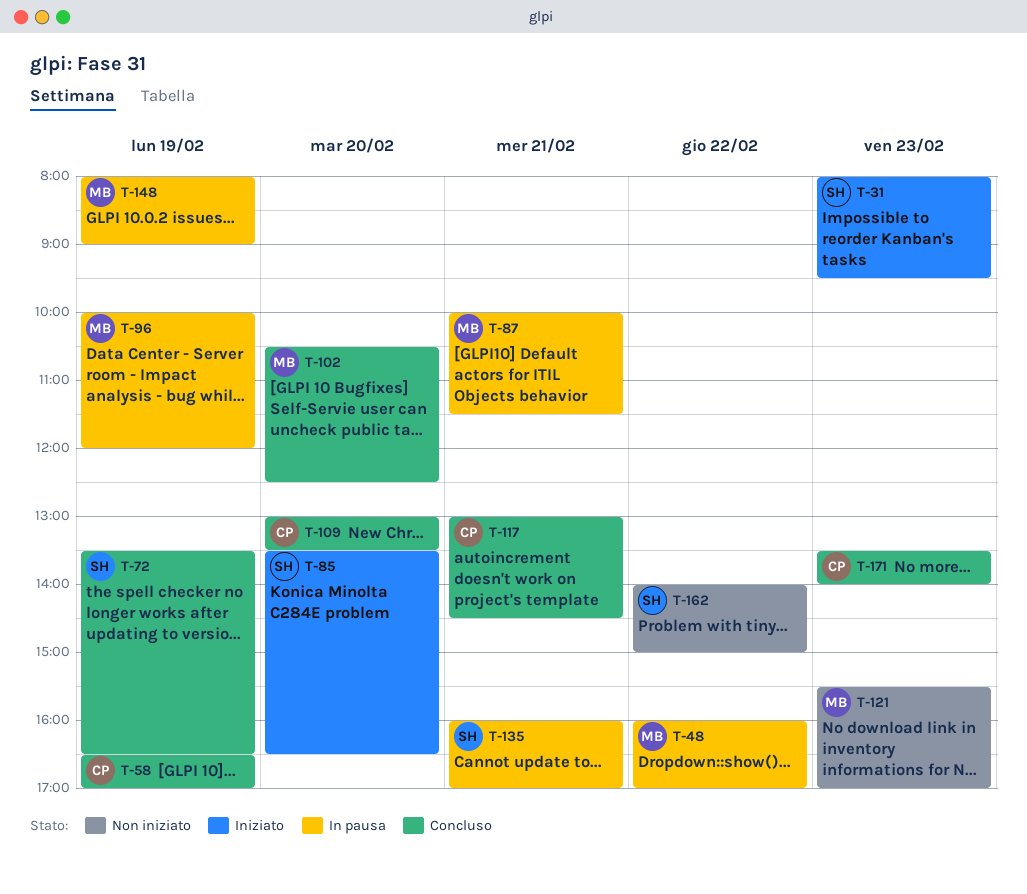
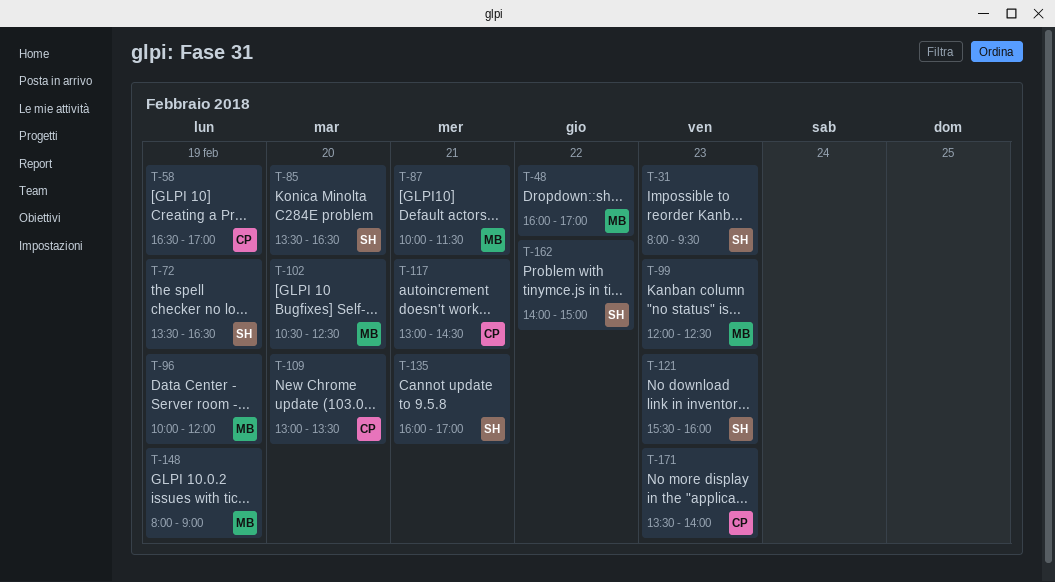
T-99: none -> present
T-121, owner: MB -> SH
T-121, ends: 17:00 -> 16:00

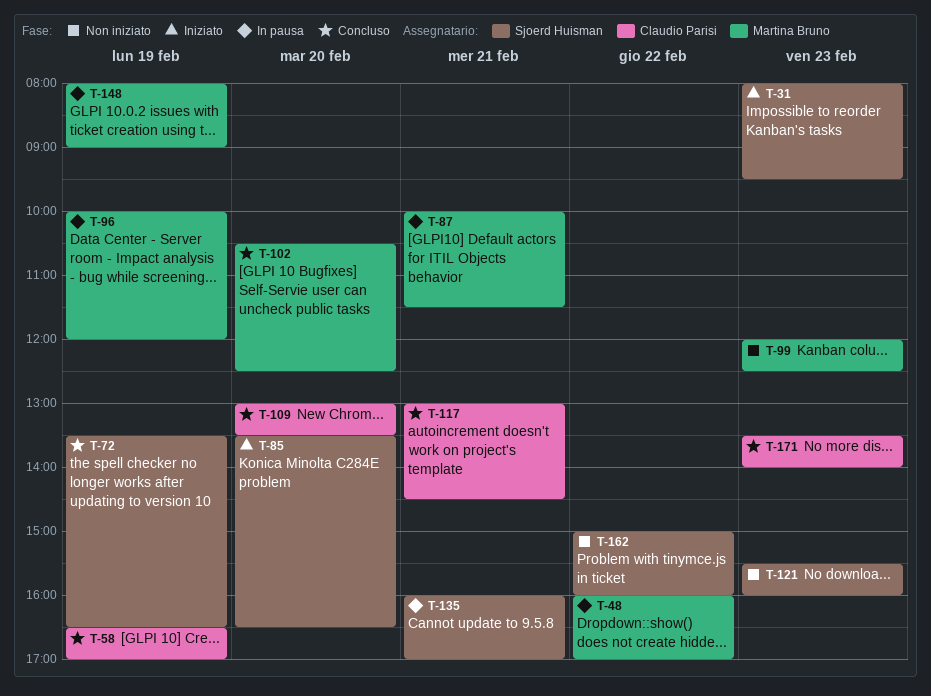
T-162, begins: 14:00 -> 15:00
T-162, ends: 15:00 -> 16:00

